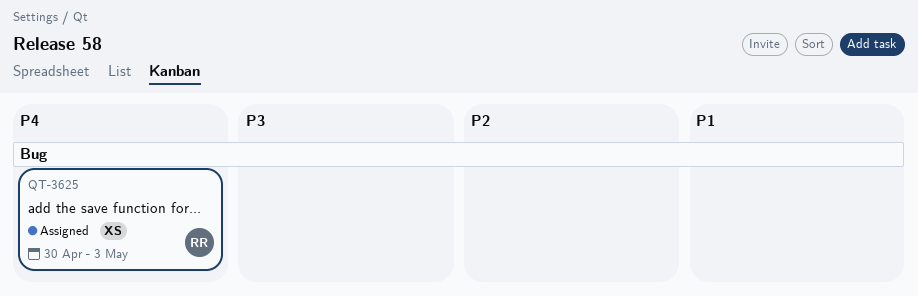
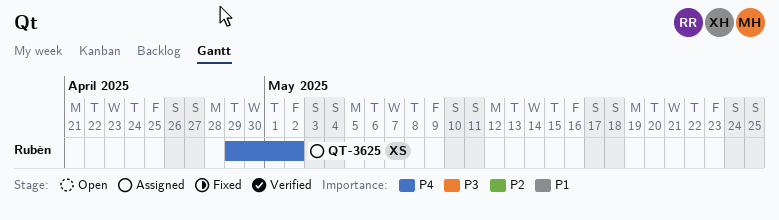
QT-3625, start: Apr 30 -> Apr 29
QT-3625, due: May 3 -> May 2

